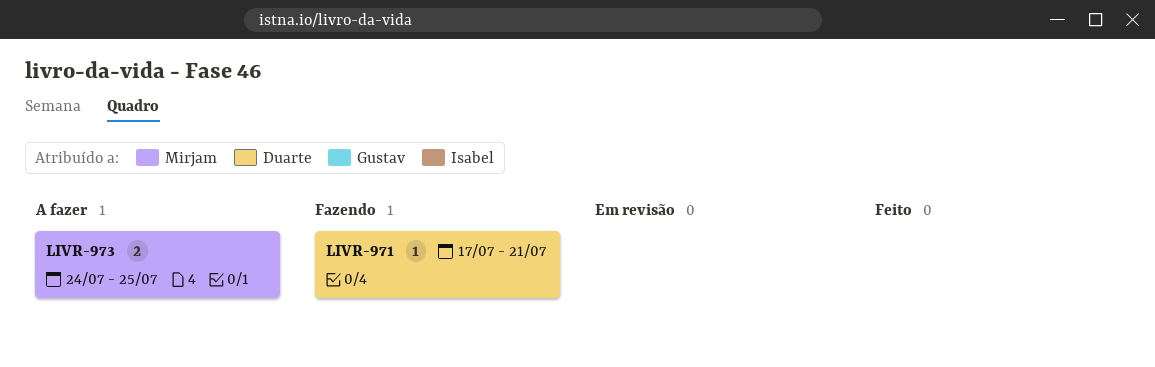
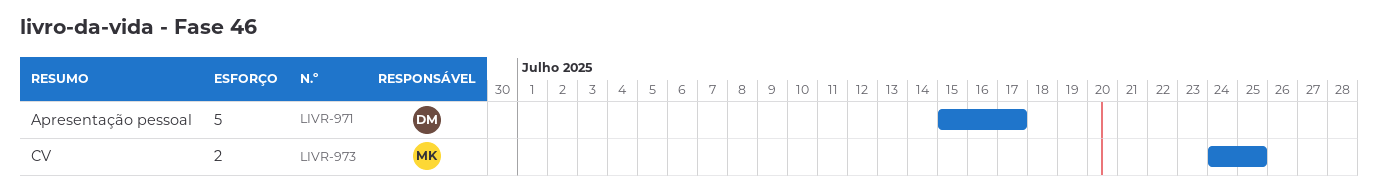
LIVR-971, estimate: 1 -> 5
LIVR-971, start: Jul 17 -> Jul 15
LIVR-971, due: Jul 21 -> Jul 17

